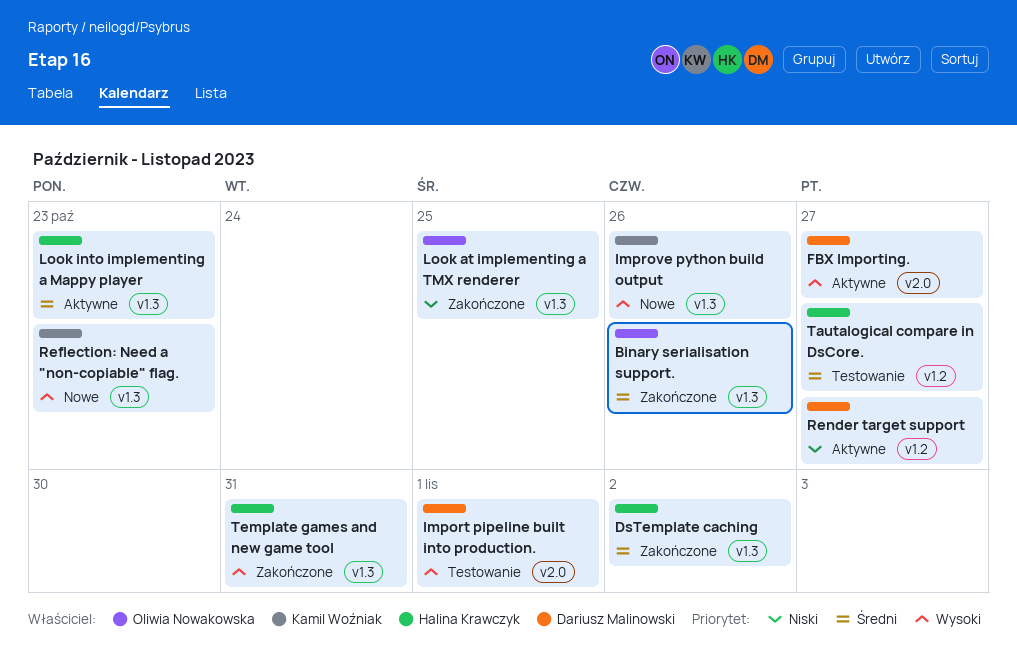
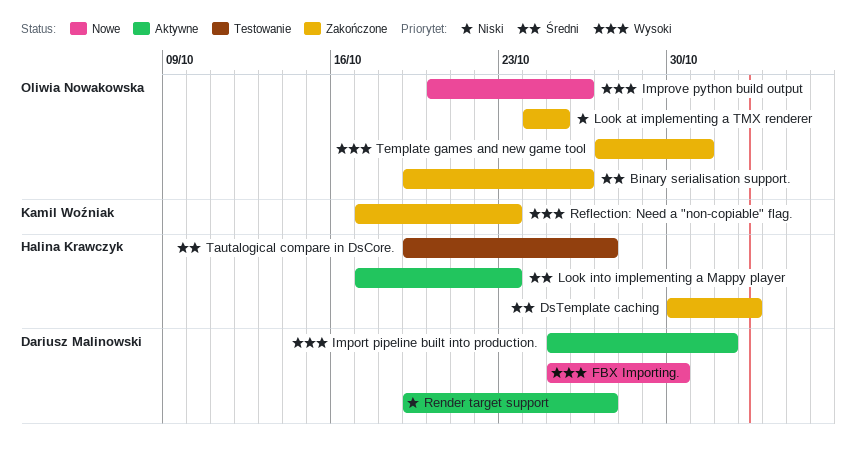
FBX Importing., status: Aktywne -> Nowe
FBX Importing., due: Oct 27 -> Oct 30
Import pipeline built into production., status: Testowanie -> Aktywne
Improve python build output, owner: Kamil Woźniak -> Oliwia Nowakowska
Reflection: Need a "non-copiable" flag., status: Nowe -> Zakończone
Template games and new game tool, owner: Halina Krawczyk -> Oliwia Nowakowska

